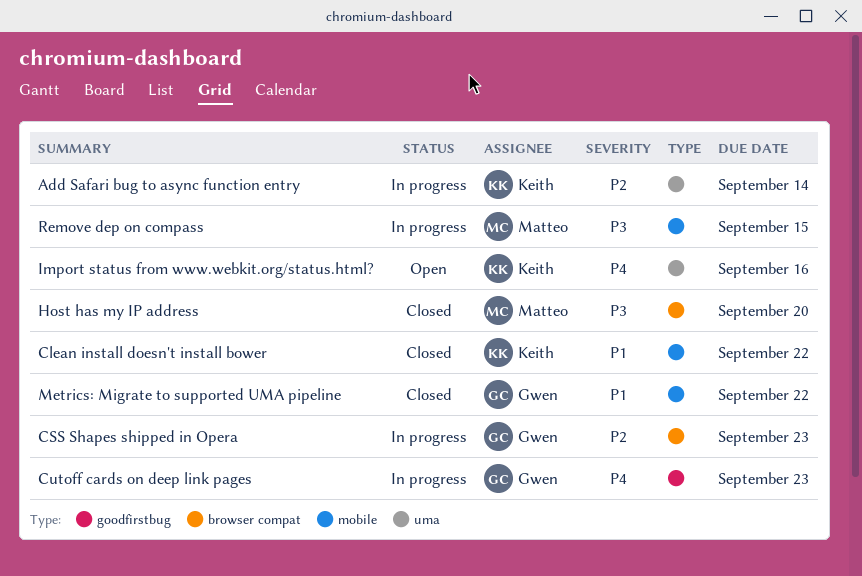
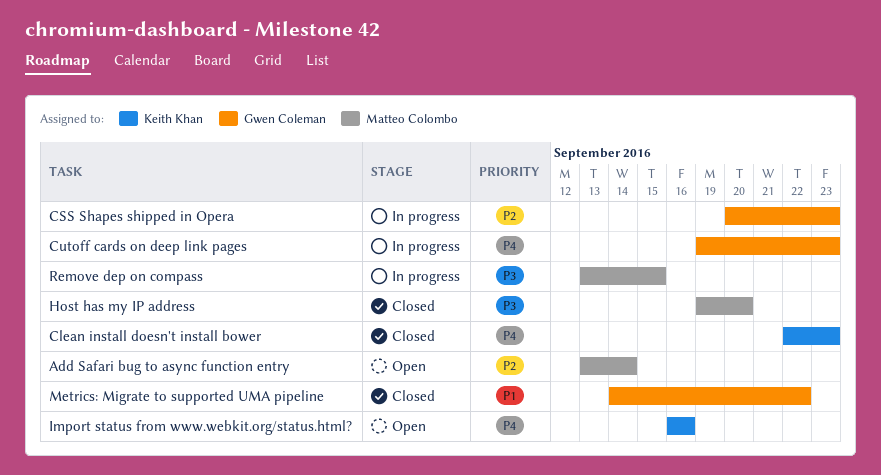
Add Safari bug to async function entry, status: In progress -> Open
Add Safari bug to async function entry, owner: Keith Khan -> Matteo Colombo
Clean install doesn't install bower, priority: P1 -> P4
Clean install doesn't install bower, due: Sep 22 -> Sep 23

